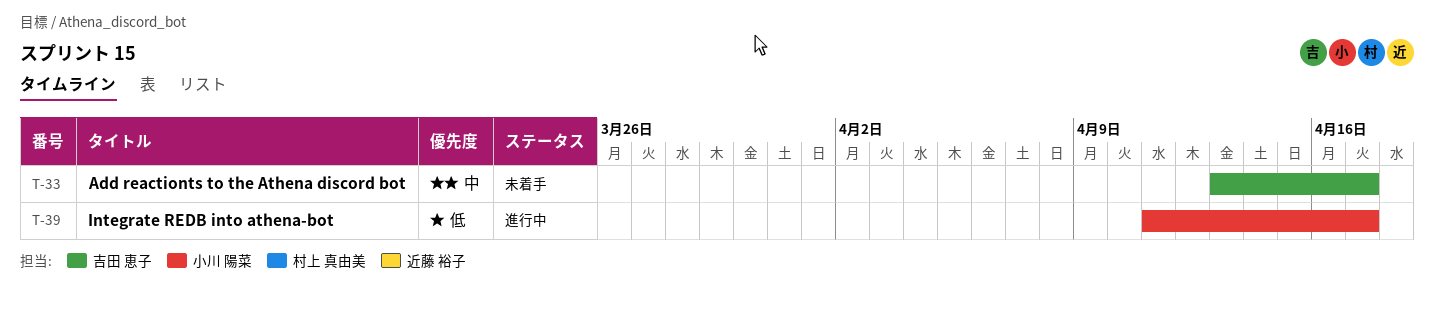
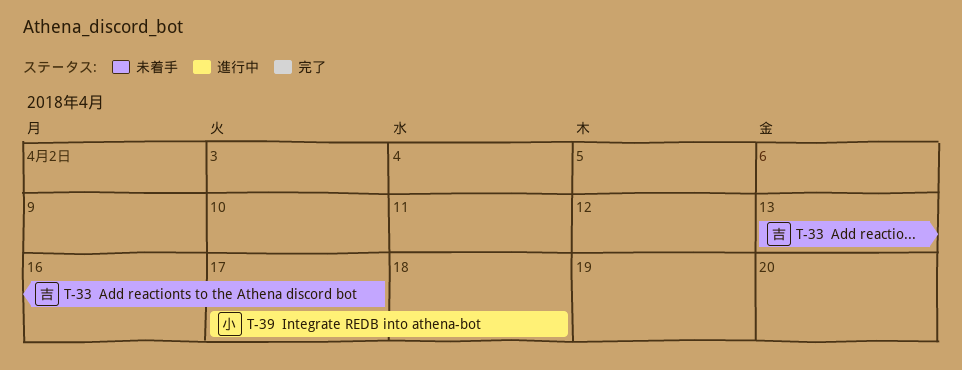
T-39, start: Apr 11 -> Apr 17
T-39, due: Apr 17 -> Apr 18

